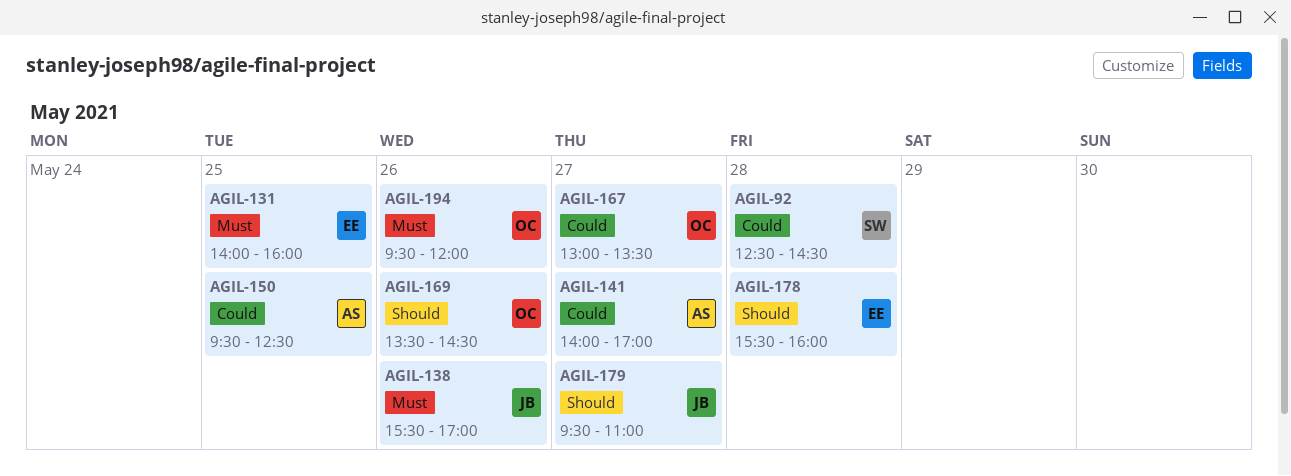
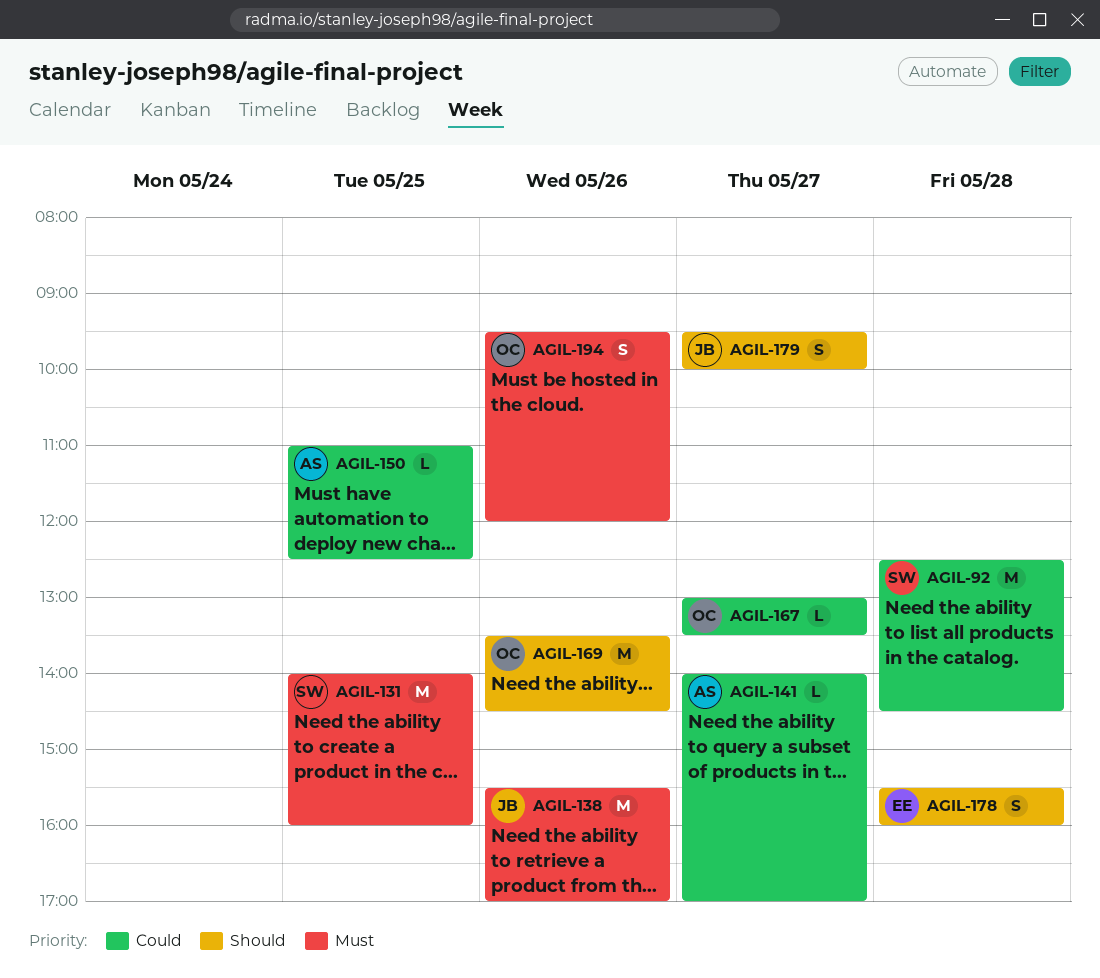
AGIL-131, owner: EE -> SW
AGIL-150, begins: 09:30 -> 11:00
AGIL-179, ends: 11:00 -> 10:00

